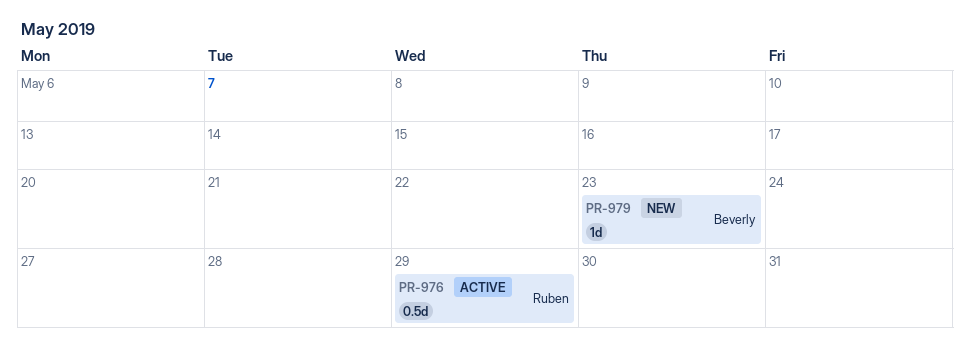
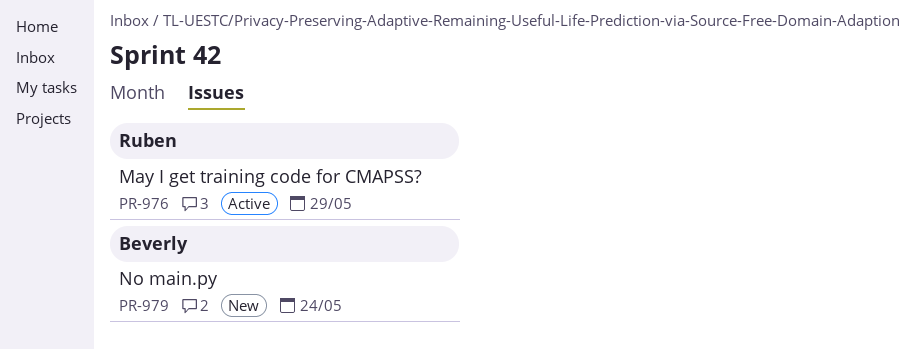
PR-979, due: May 23 -> May 24

